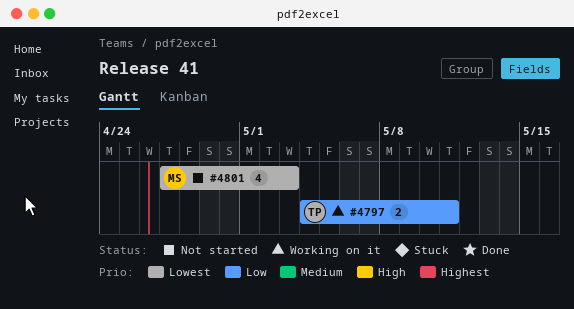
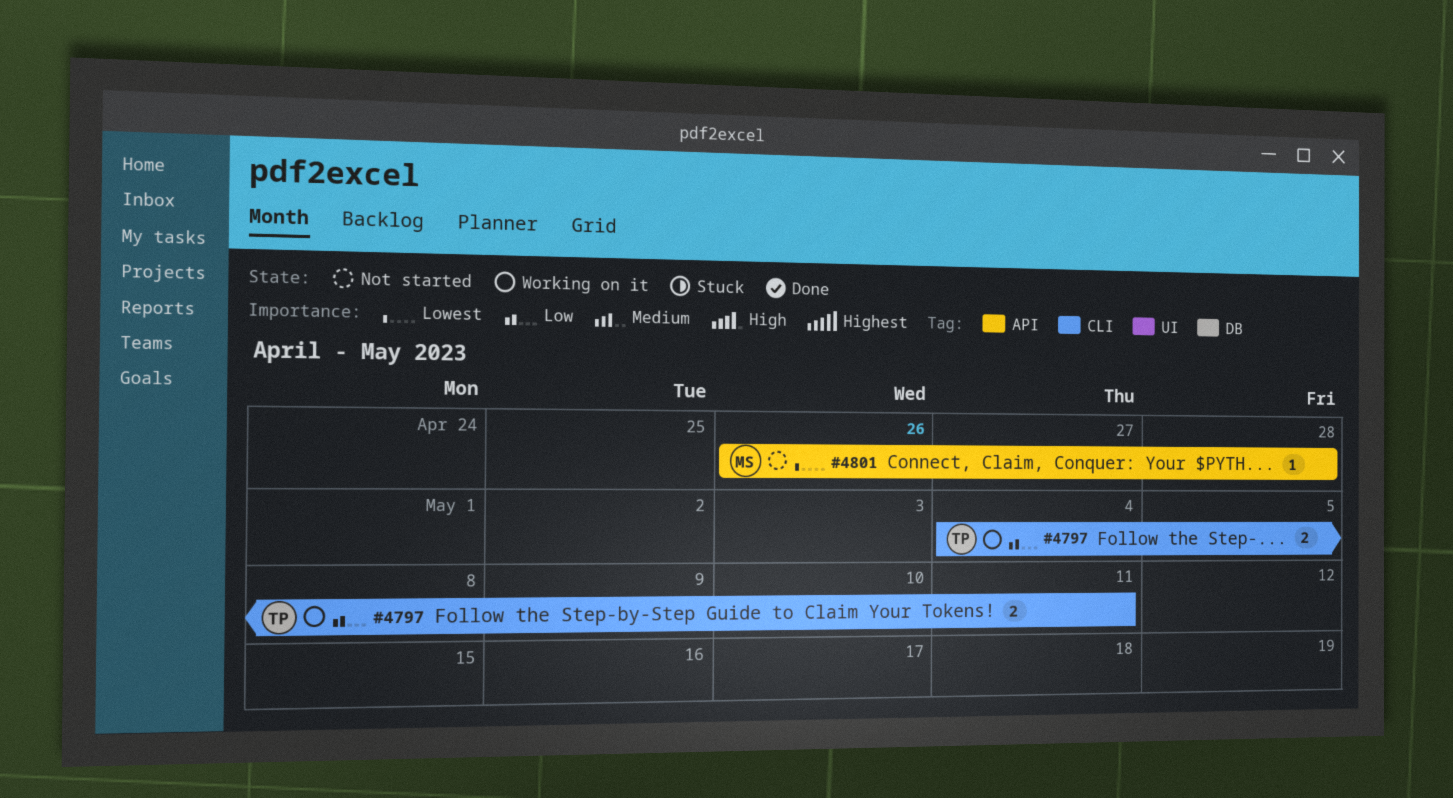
#4801, estimate: 4 -> 1
#4801, start: Apr 27 -> Apr 26
#4801, due: May 3 -> Apr 28

